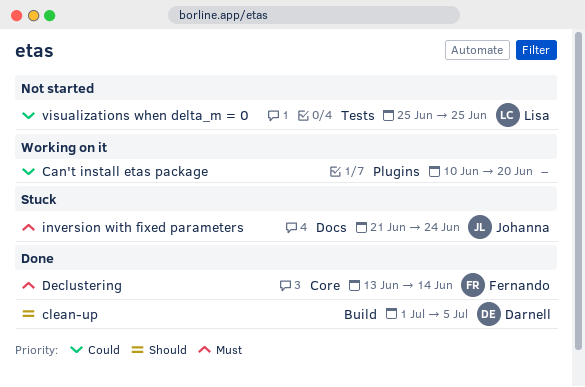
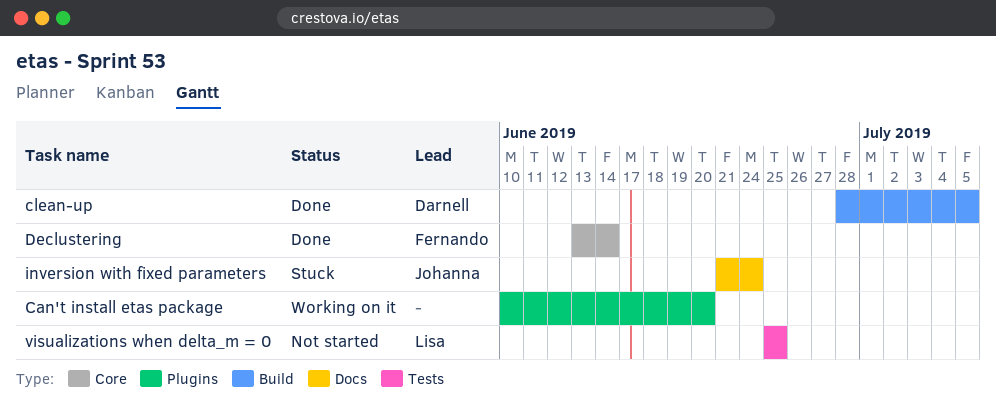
clean-up, start: Jul 1 -> Jun 28

